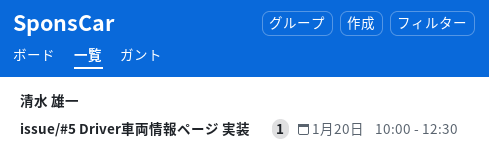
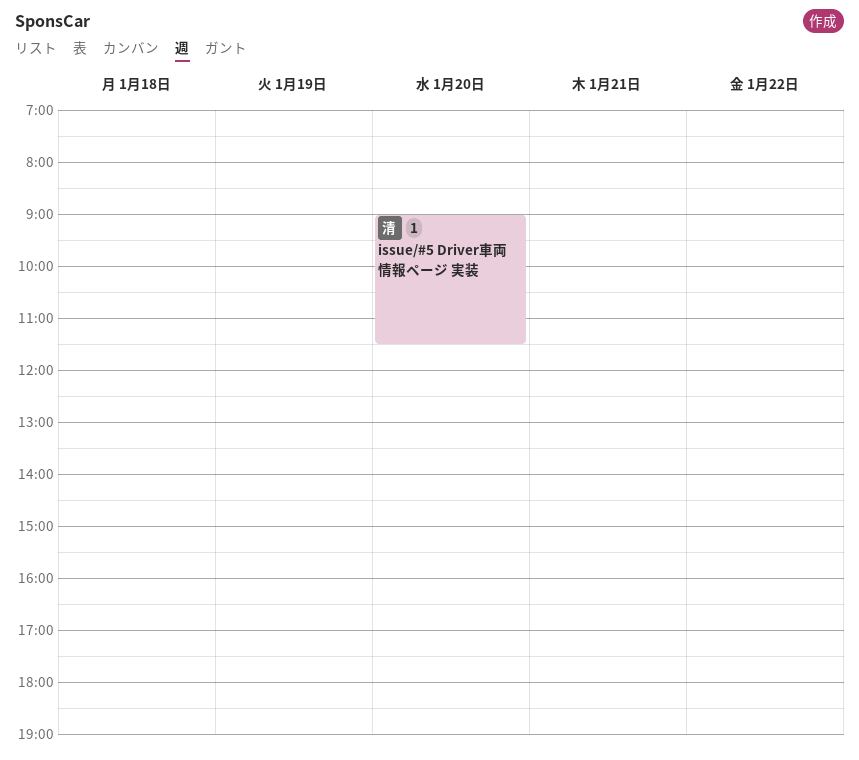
issue/#5 Driver車両情報ページ 実装, begins: 10:00 -> 09:00
issue/#5 Driver車両情報ページ 実装, ends: 12:30 -> 11:30

